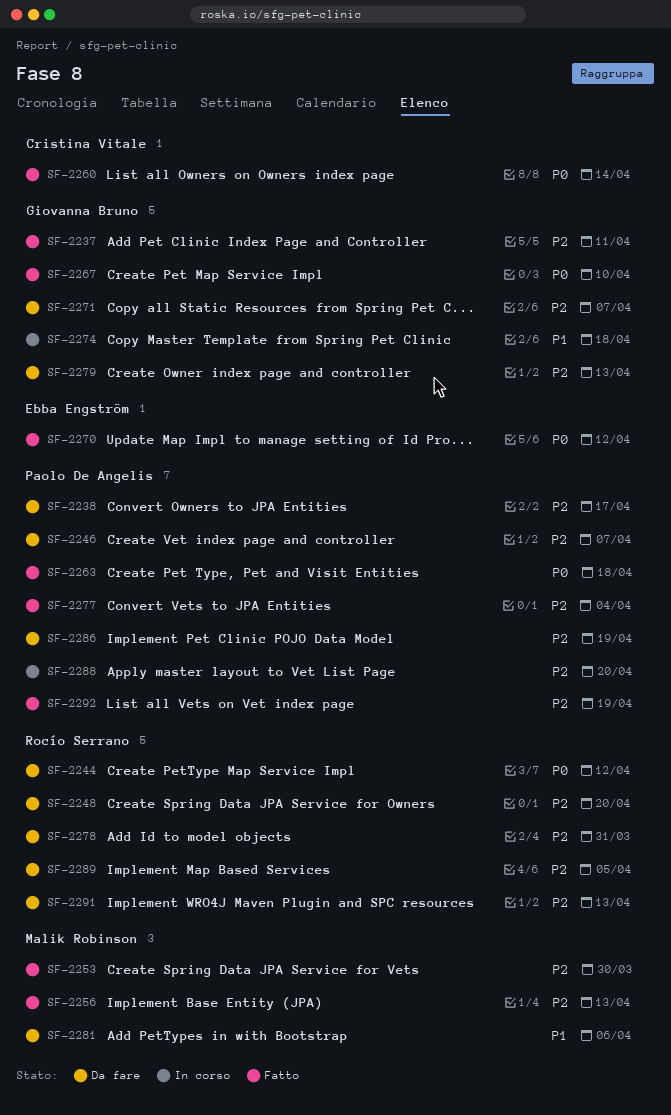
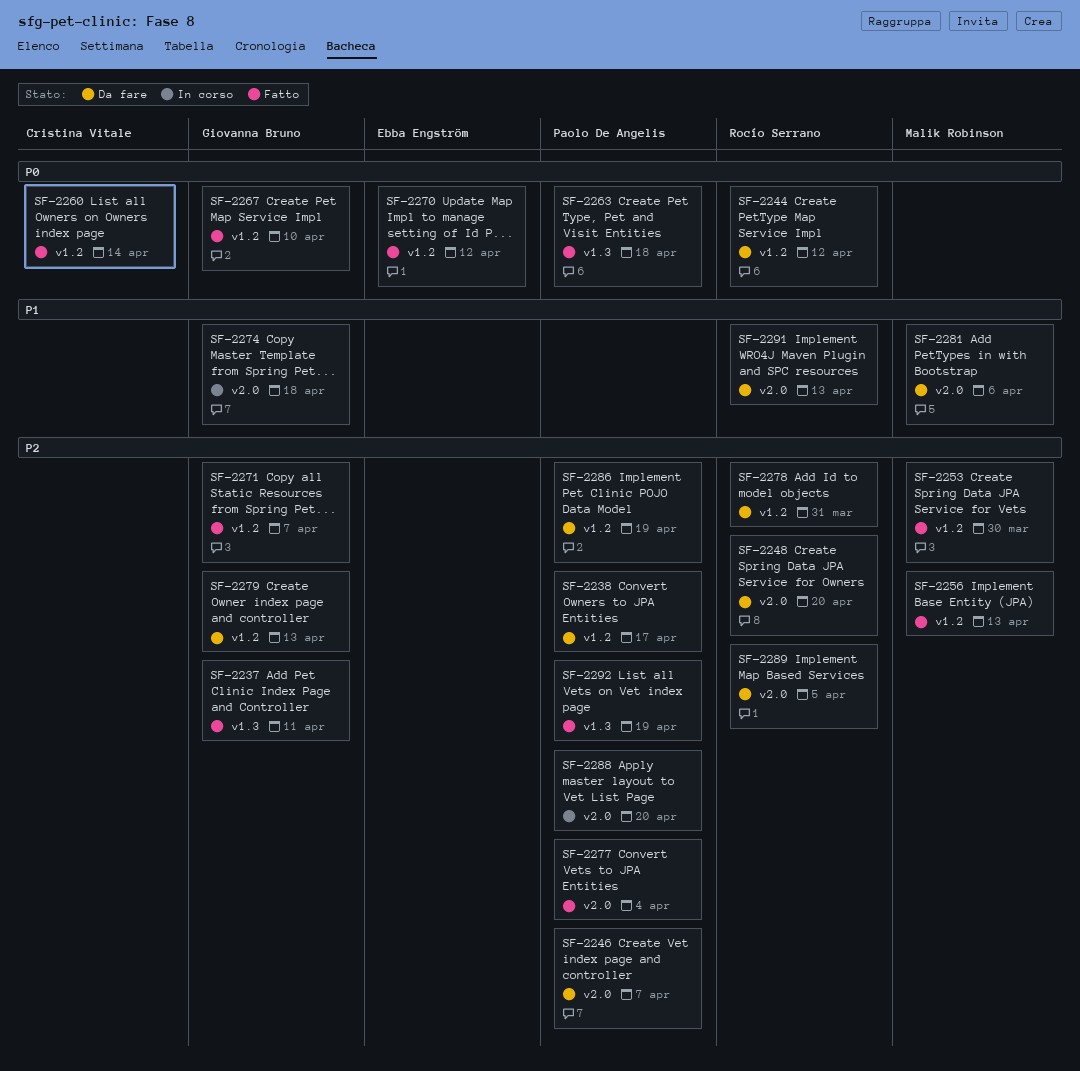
SF-2271, status: Da fare -> Fatto
SF-2291, priority: P2 -> P1

